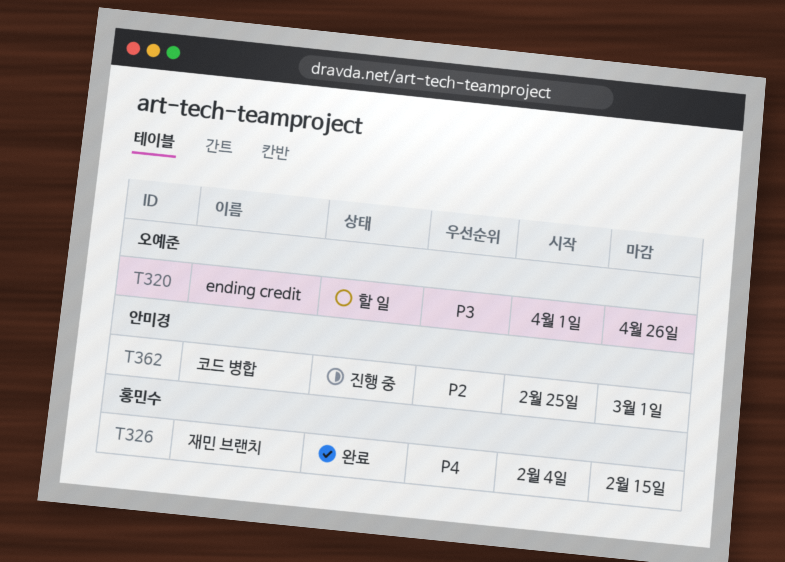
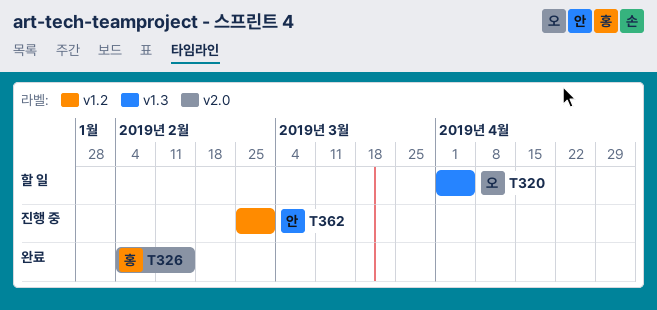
T320, due: Apr 26 -> Apr 5

